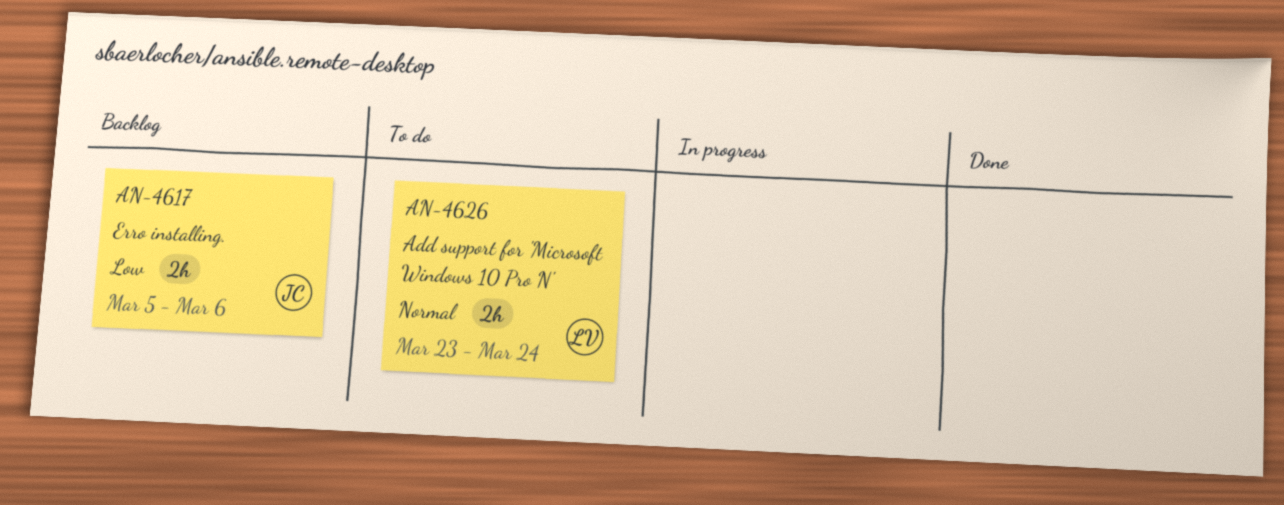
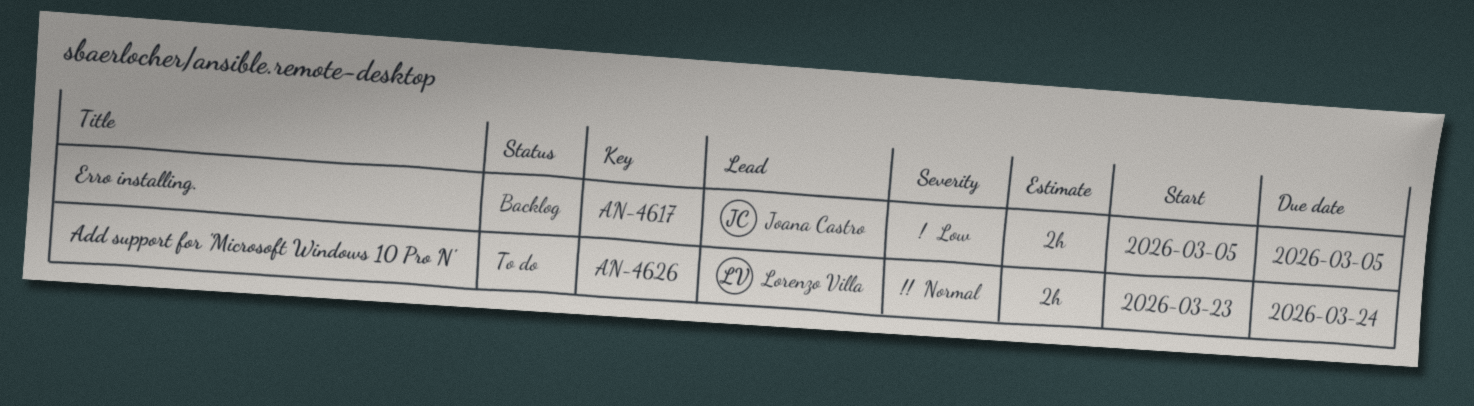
AN-4617, due: Mar 6 -> Mar 5

